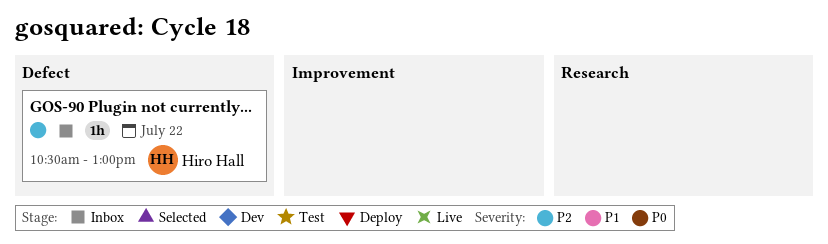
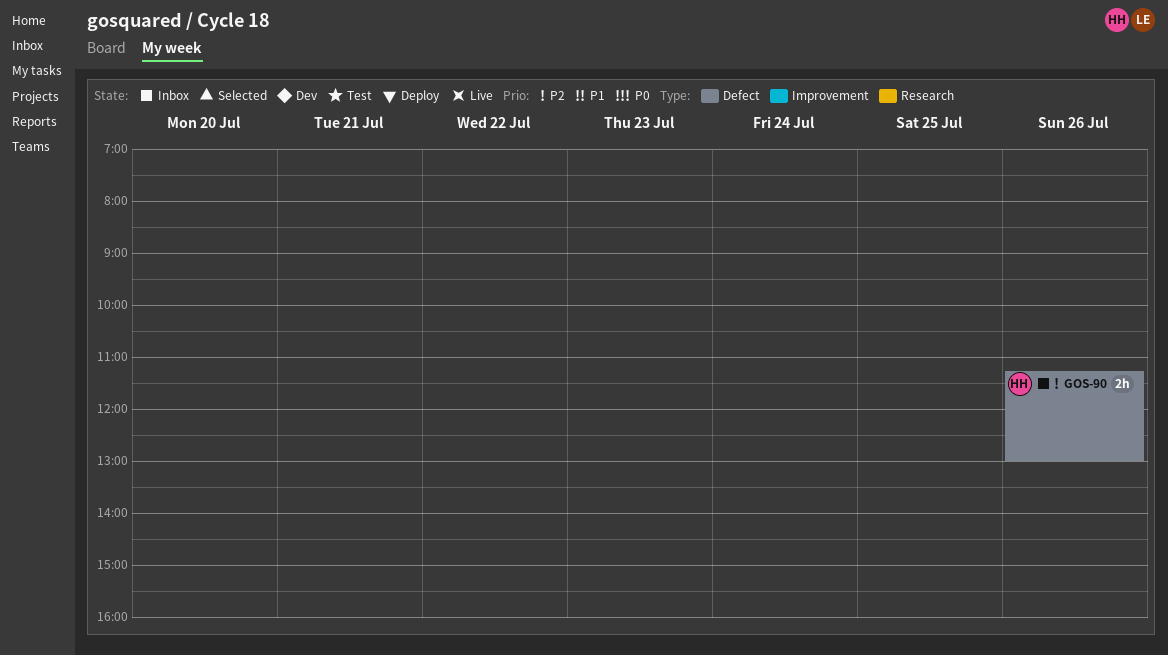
GOS-90, estimate: 1h -> 2h
GOS-90, day: Jul 22 -> Jul 26
GOS-90, begins: 10:30 -> 11:15

